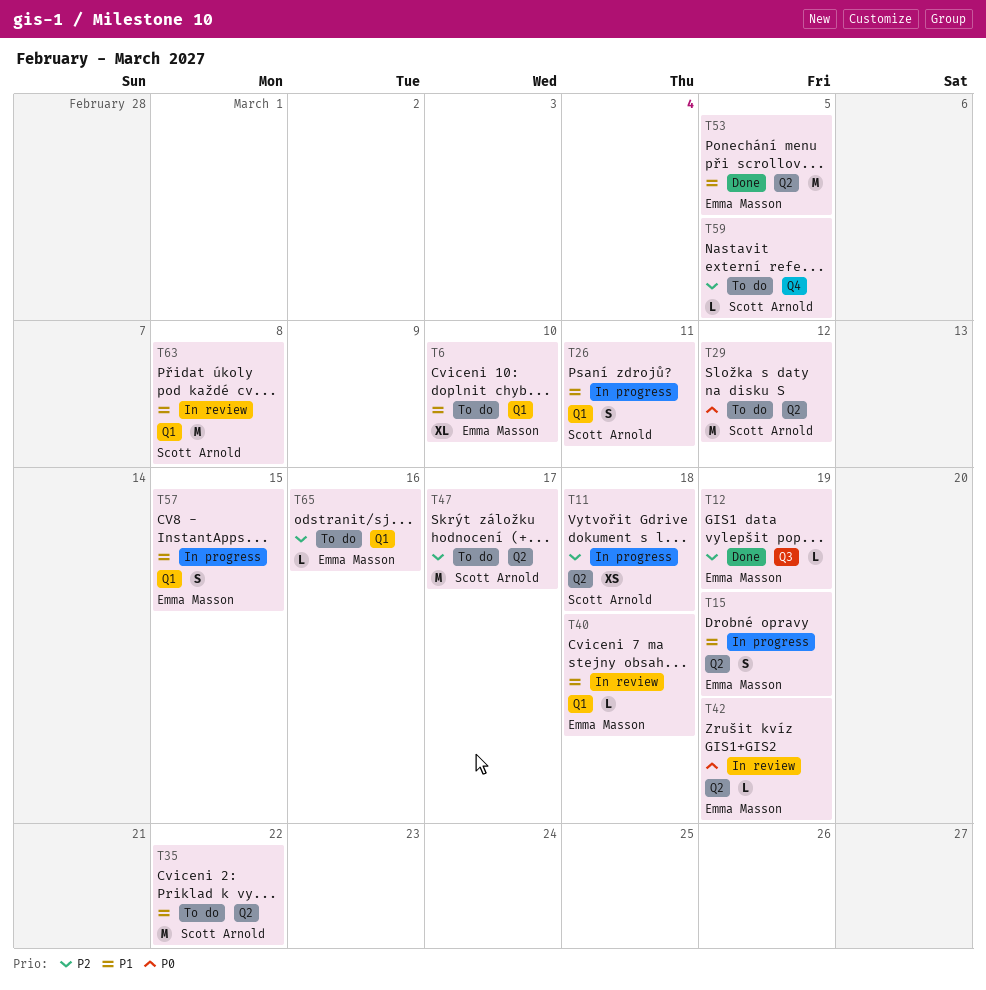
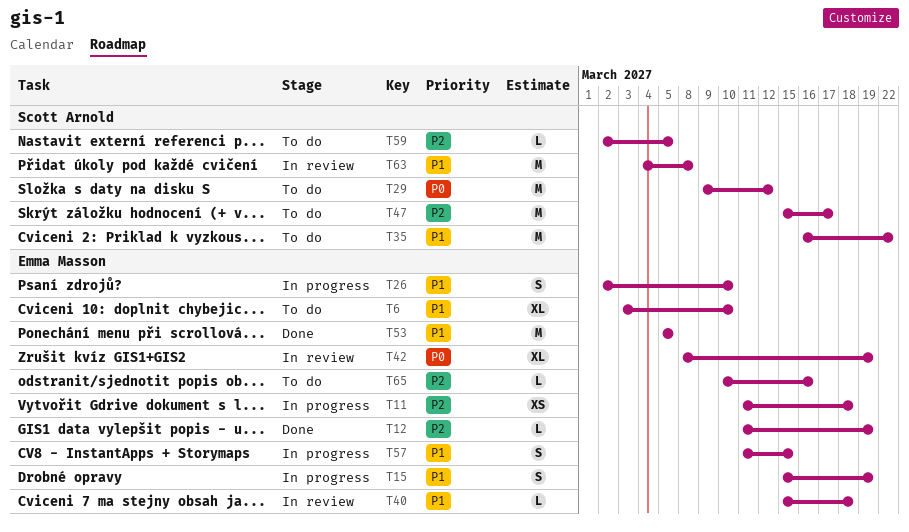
T11, owner: Scott Arnold -> Emma Masson
T26, owner: Scott Arnold -> Emma Masson
T26, due: Mar 11 -> Mar 10
T42, estimate: L -> XL

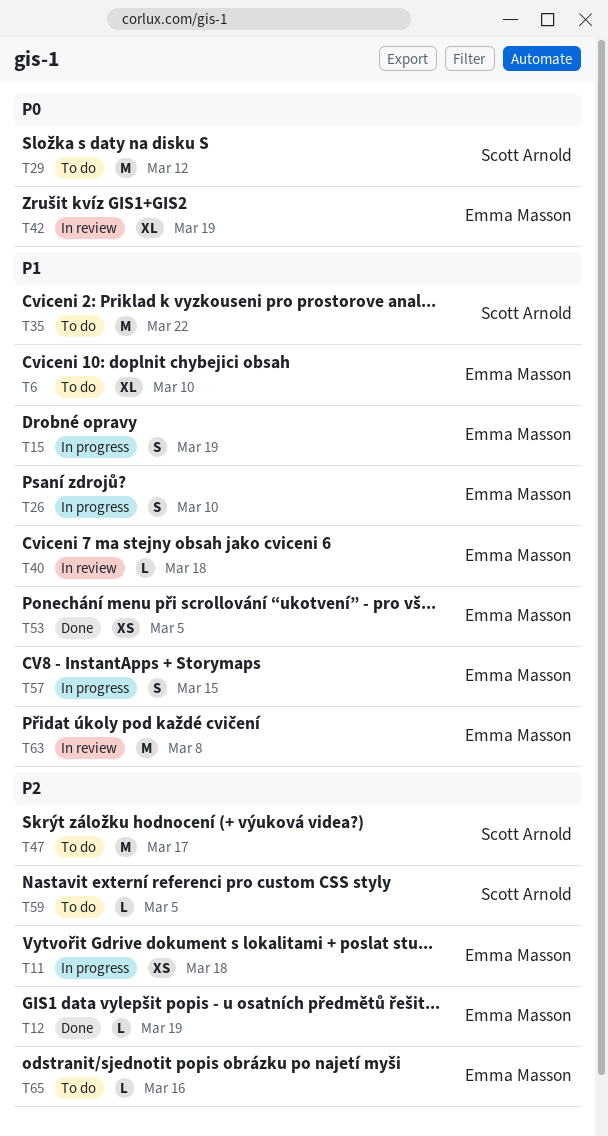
T53, estimate: M -> XS
T63, owner: Scott Arnold -> Emma Masson

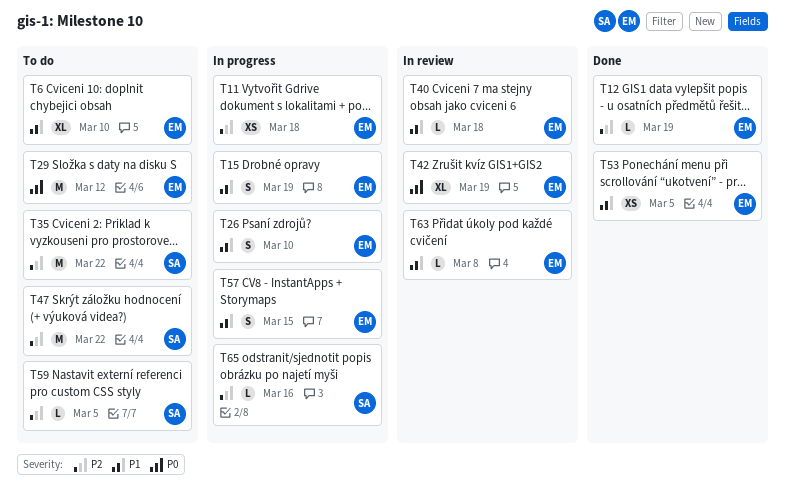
T29, owner: Scott Arnold -> Emma Masson
T35, priority: P1 -> P2
T47, due: Mar 17 -> Mar 22
T63, estimate: M -> L
T65, status: To do -> In progress
T65, owner: Emma Masson -> Scott Arnold

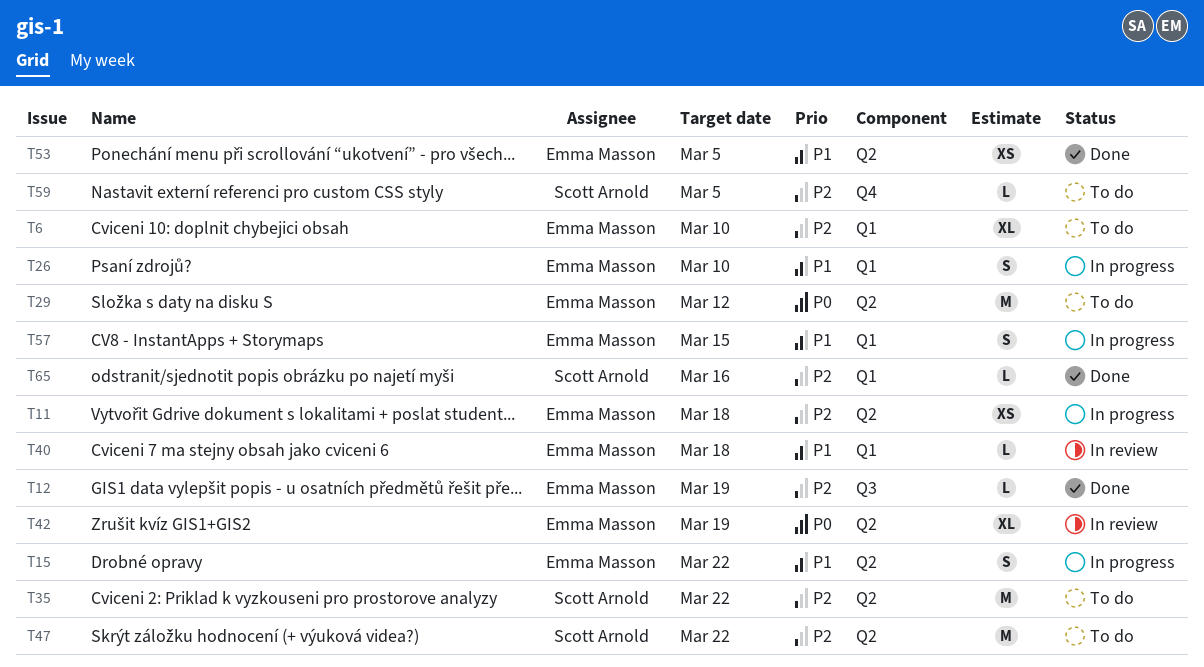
T6, priority: P1 -> P2
T15, due: Mar 19 -> Mar 22
T63: present -> none
T65, status: In progress -> Done

